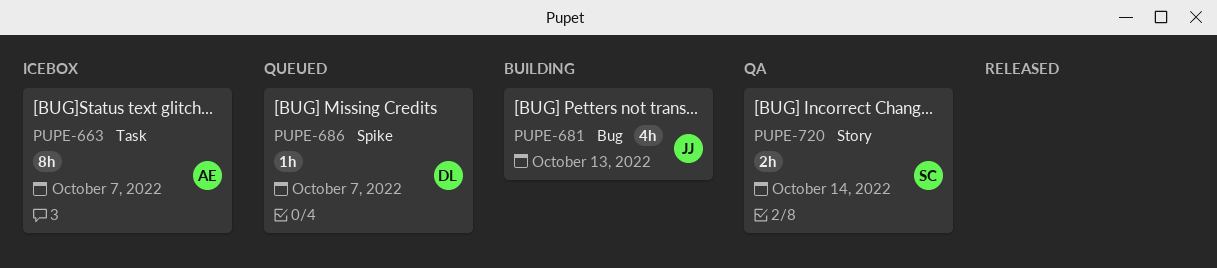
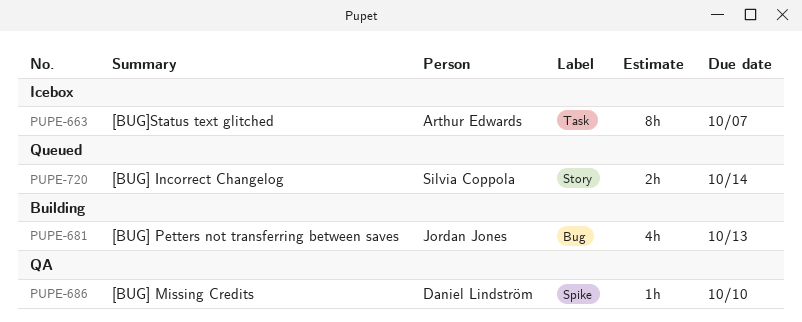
PUPE-686, status: Queued -> QA
PUPE-686, due: Oct 7 -> Oct 10
PUPE-720, status: QA -> Queued

